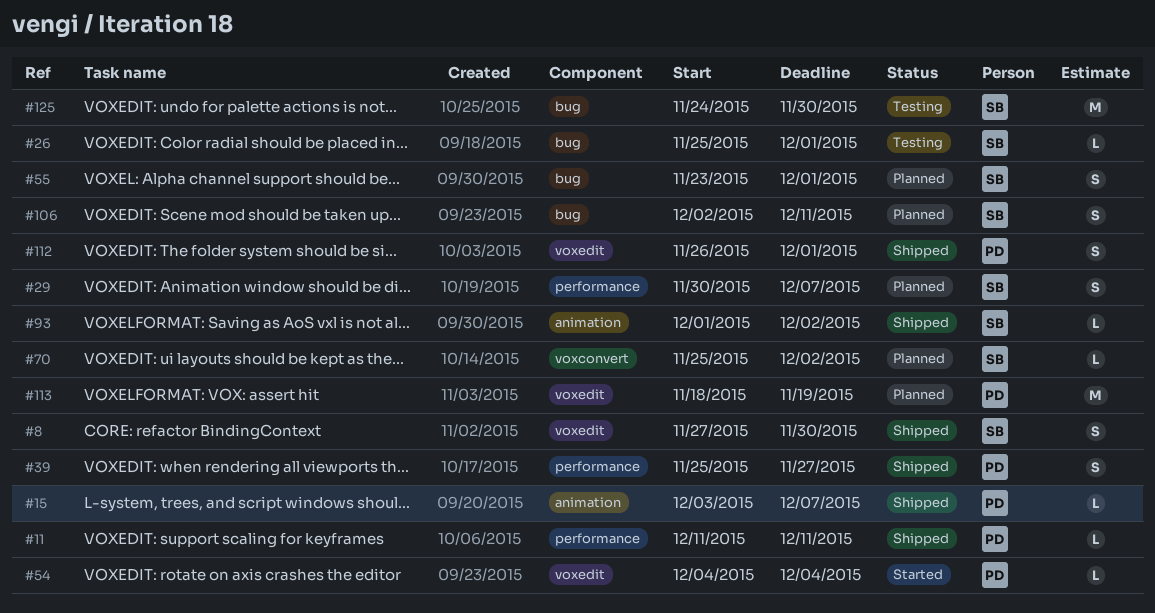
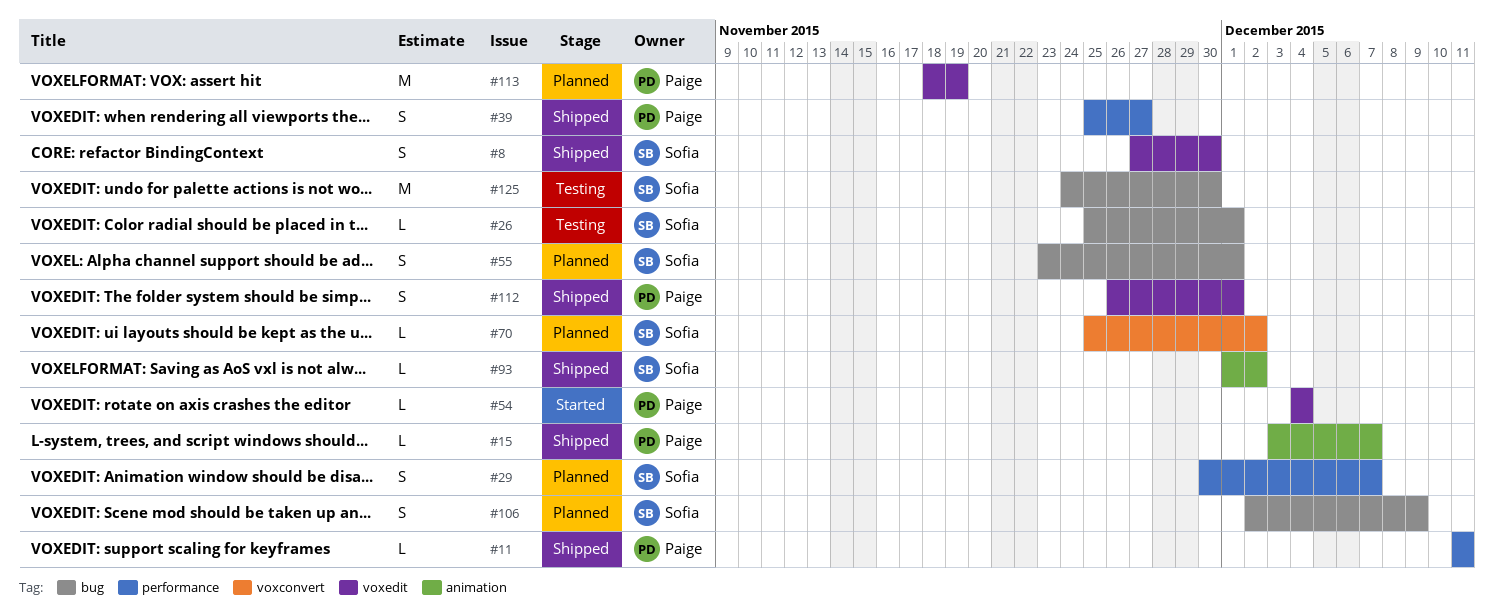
#106, due: Dec 11 -> Dec 9

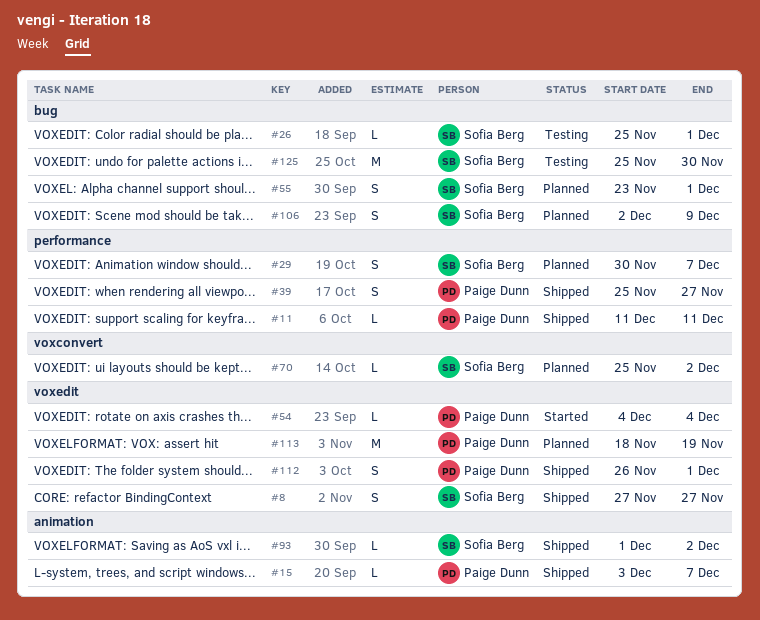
#8, due: Nov 30 -> Nov 27
#125, start: Nov 24 -> Nov 25

